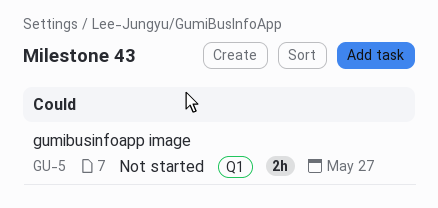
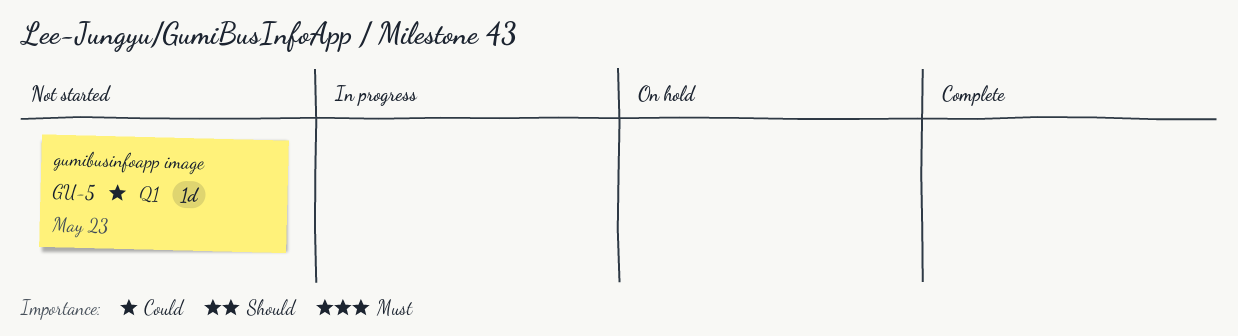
GU-5, estimate: 2h -> 1d
GU-5, due: May 27 -> May 23

